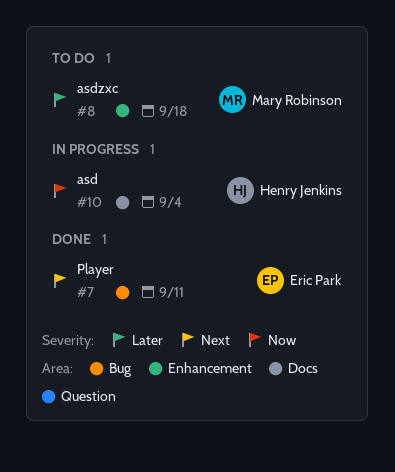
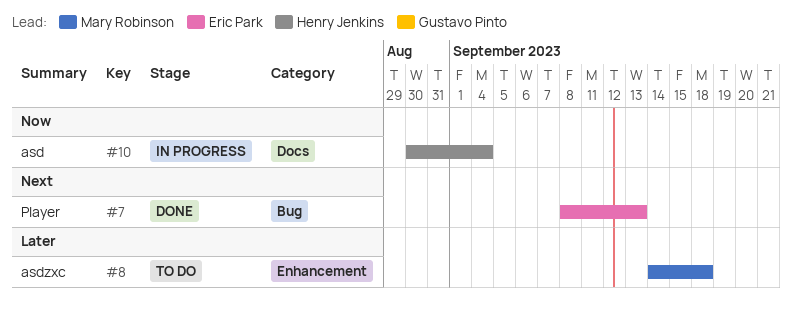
#7, due: Sep 11 -> Sep 13

